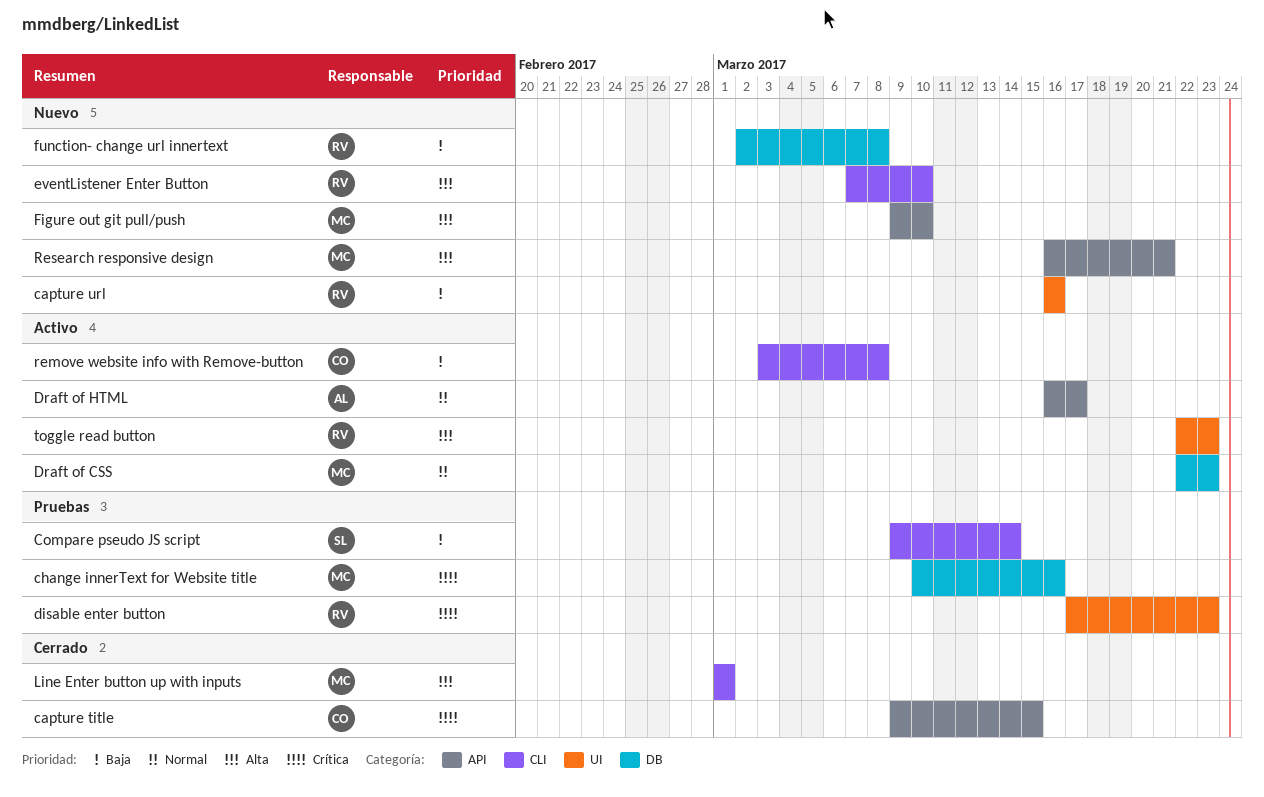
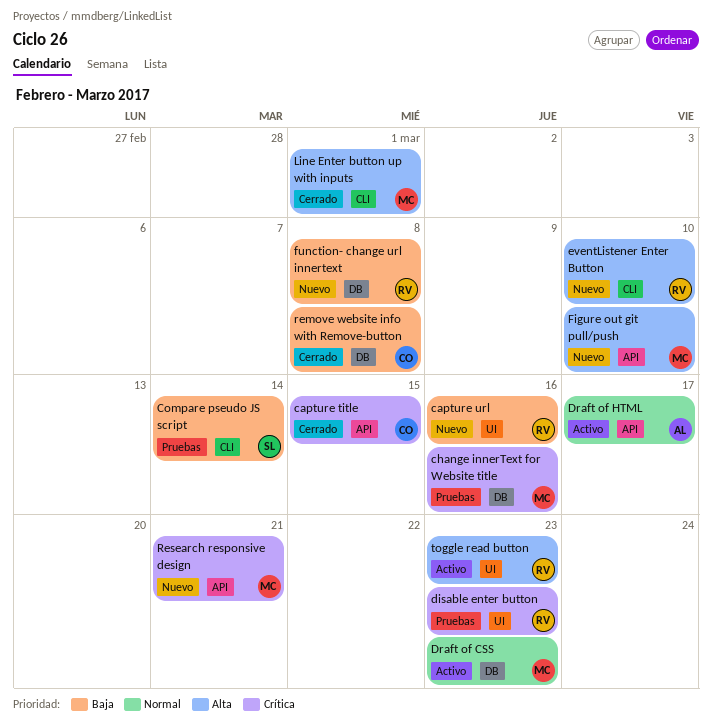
remove website info with Remove-button, status: Activo -> Cerrado
remove website info with Remove-button, label: CLI -> DB
Research responsive design, priority: Alta -> Crítica

